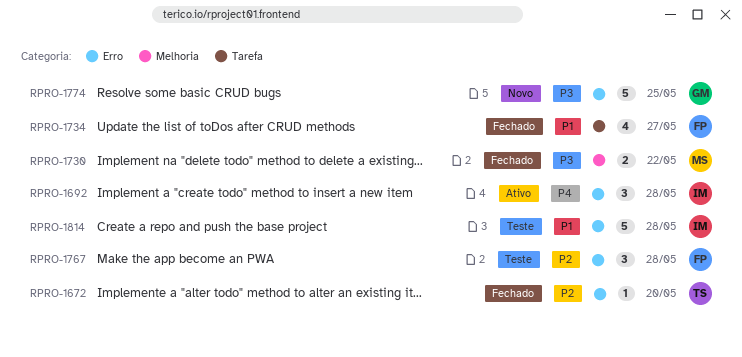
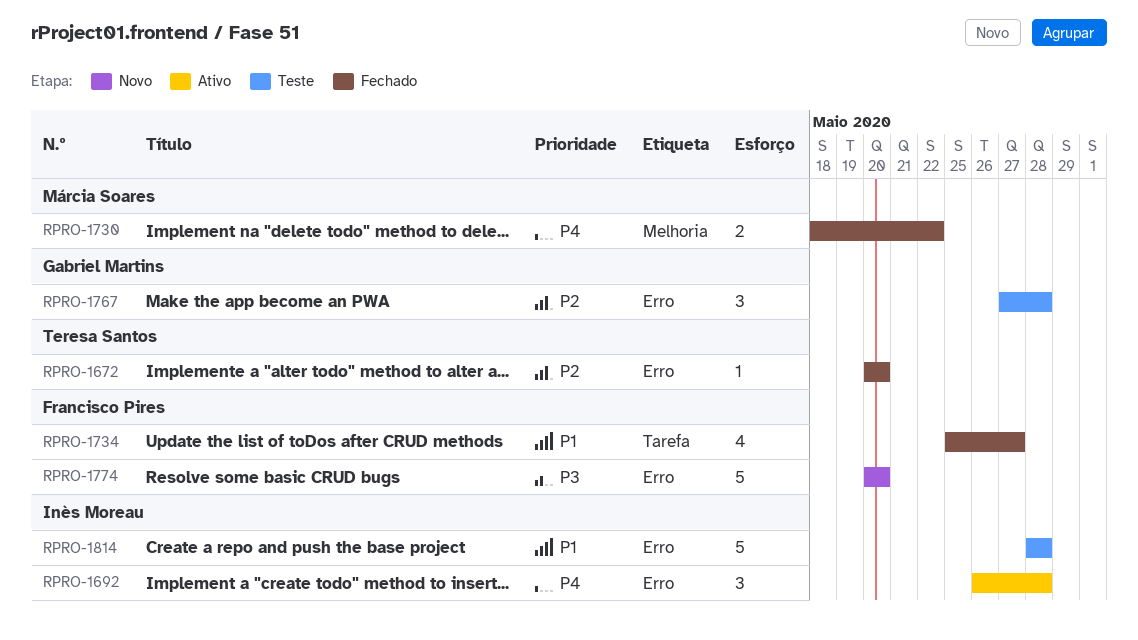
RPRO-1730, priority: P3 -> P4
RPRO-1767, owner: Francisco Pires -> Gabriel Martins
RPRO-1774, owner: Gabriel Martins -> Francisco Pires
RPRO-1774, due: May 25 -> May 20

